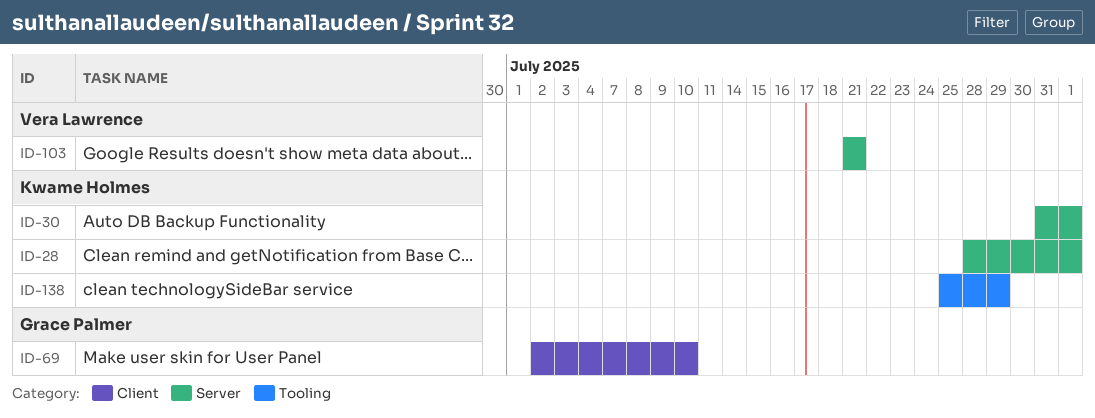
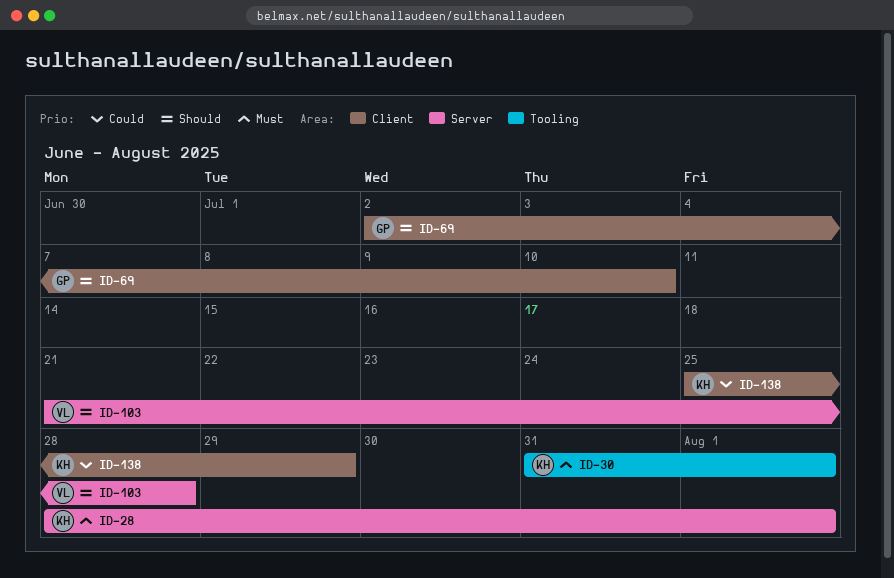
ID-30, label: Server -> Tooling
ID-103, due: Jul 21 -> Jul 28
ID-138, label: Tooling -> Client

